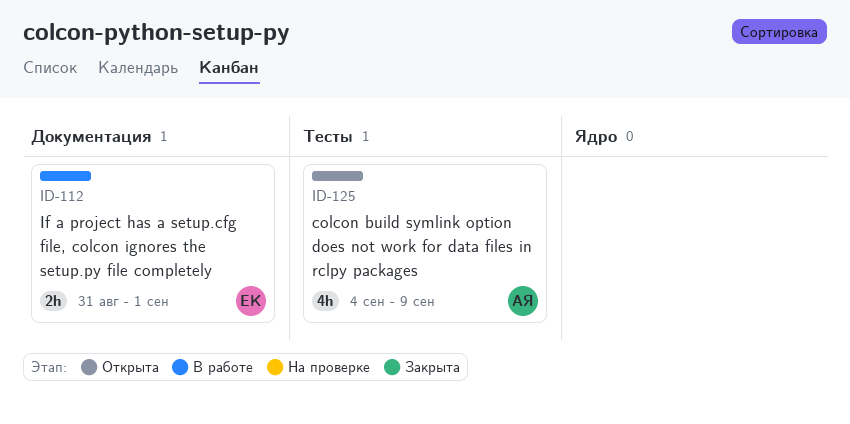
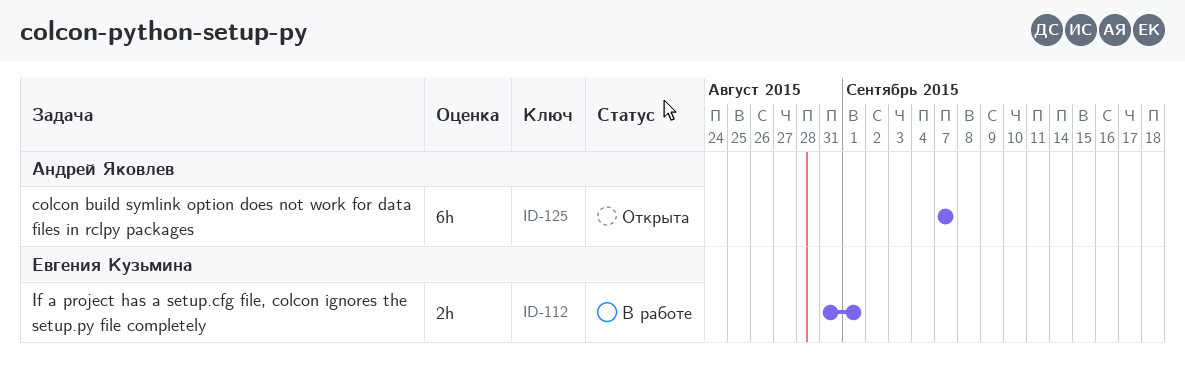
ID-125, estimate: 4h -> 6h
ID-125, start: Sep 4 -> Sep 7
ID-125, due: Sep 9 -> Sep 7

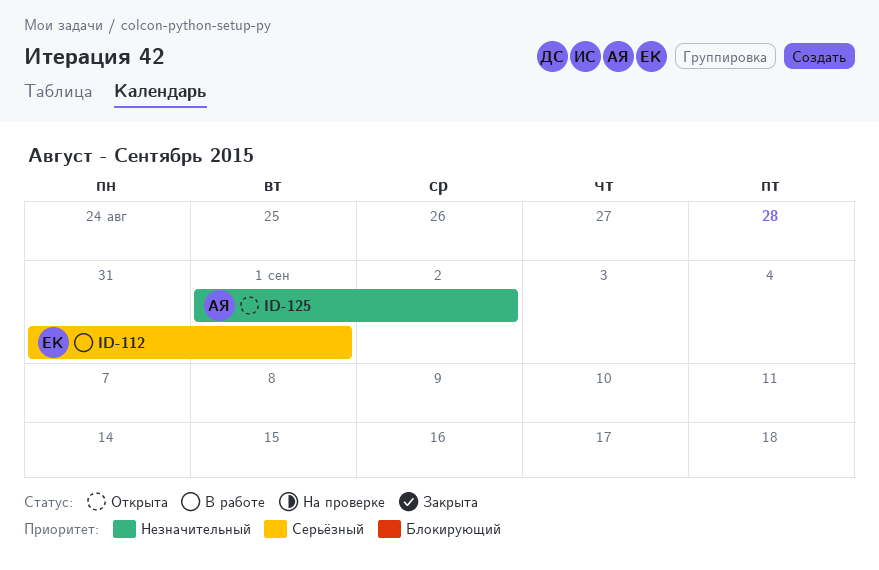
ID-125, start: Sep 7 -> Sep 1
ID-125, due: Sep 7 -> Sep 2

